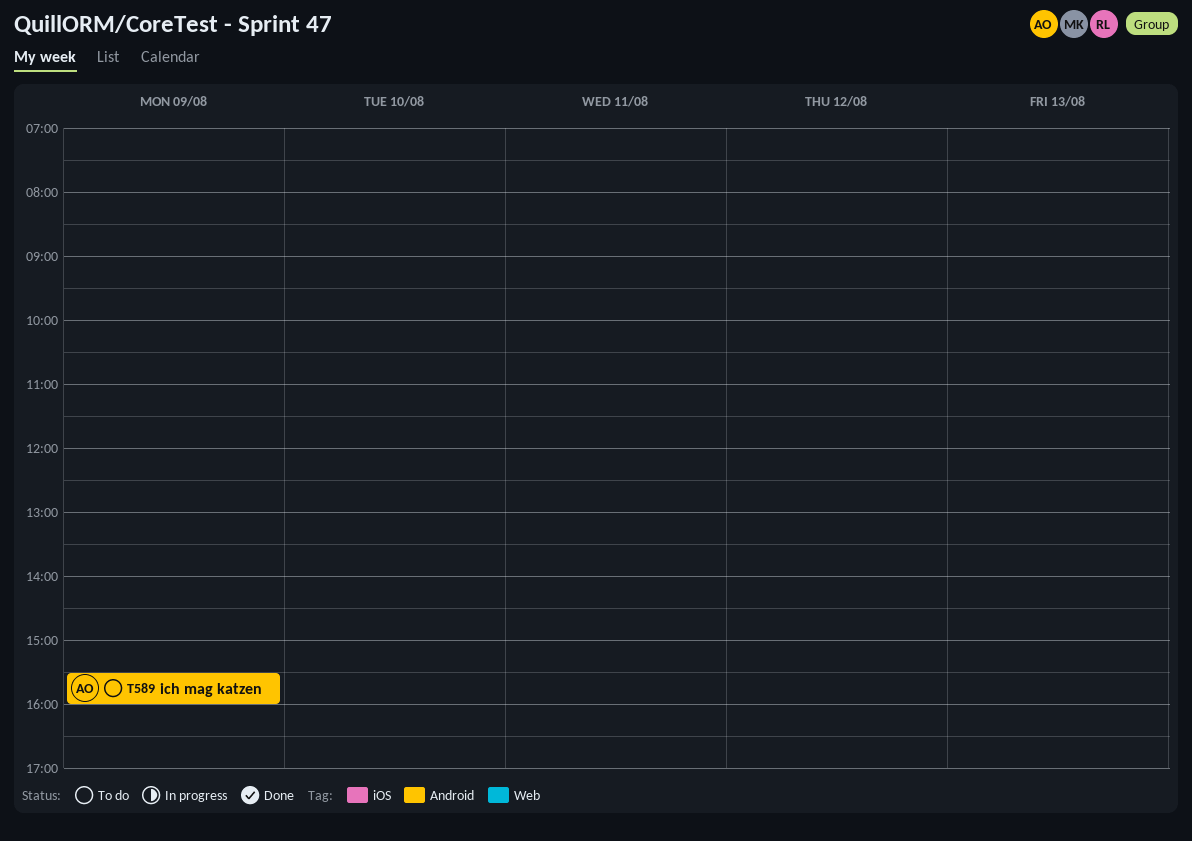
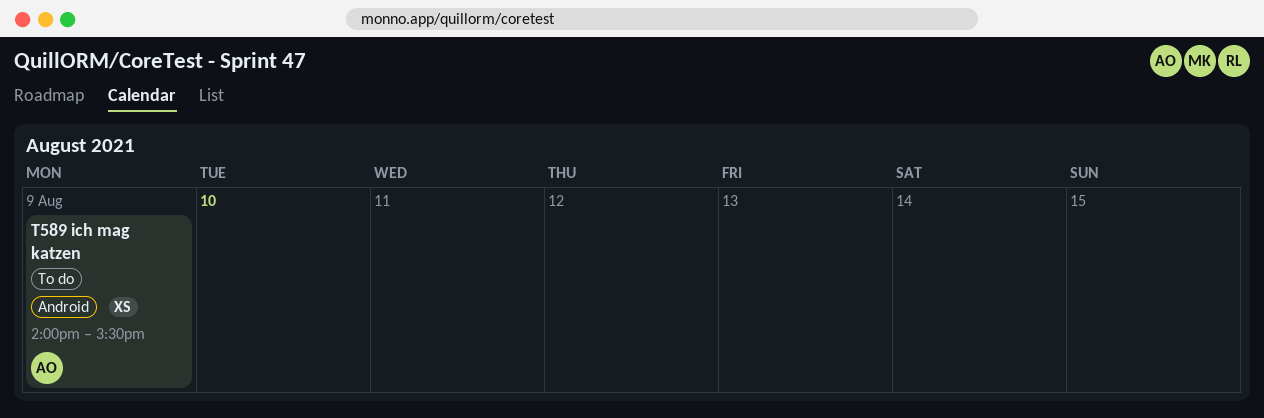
T589, begins: 15:30 -> 14:00
T589, ends: 16:00 -> 15:30

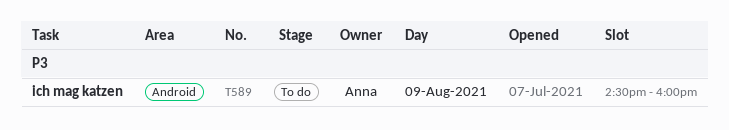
T589, begins: 14:00 -> 14:30
T589, ends: 15:30 -> 16:00

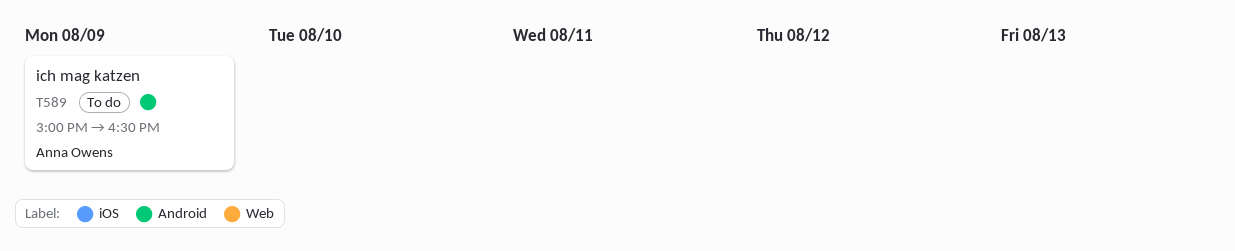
T589, begins: 14:30 -> 15:00
T589, ends: 16:00 -> 16:30

